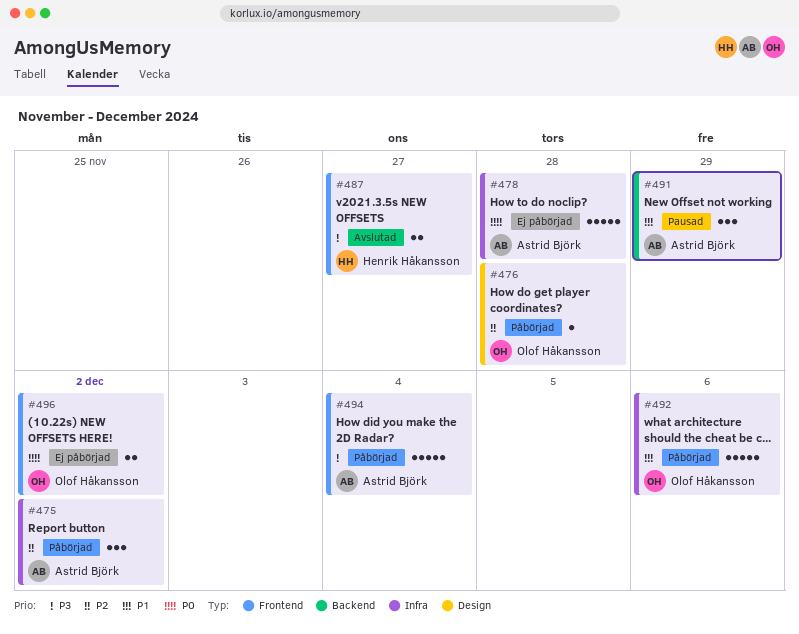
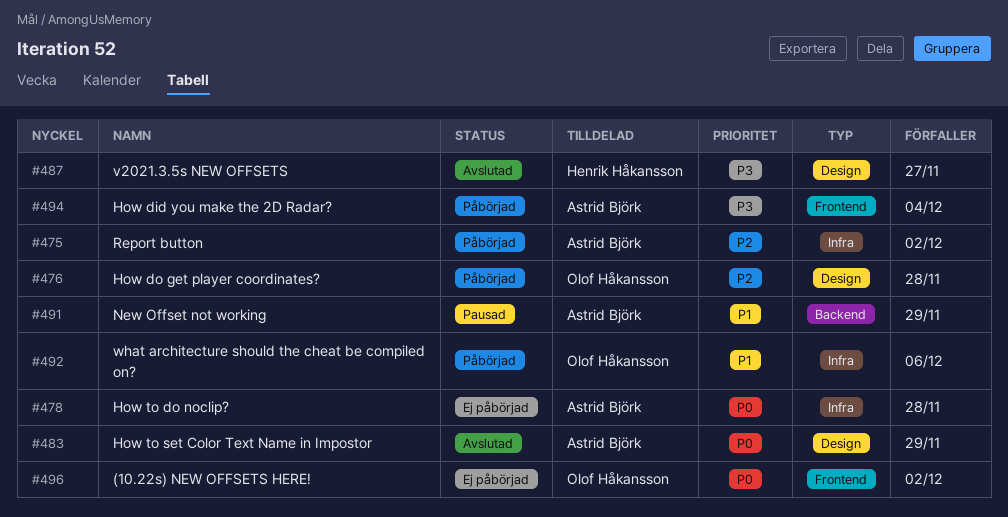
#483: none -> present
#487, label: Frontend -> Design

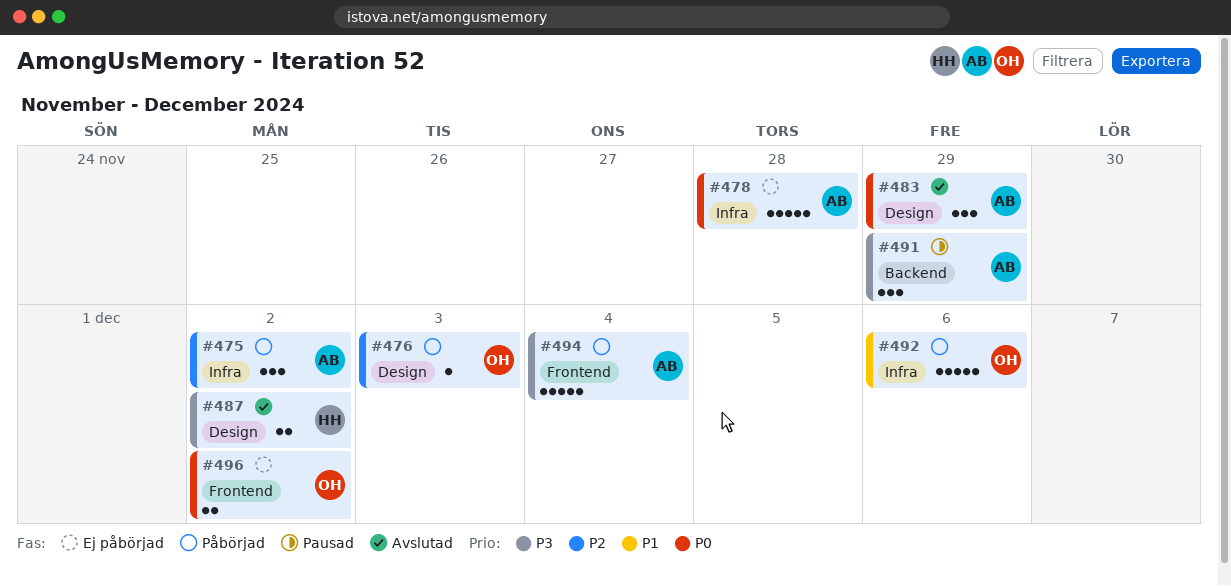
#476, due: Nov 28 -> Dec 3
#487, due: Nov 27 -> Dec 2
#491, priority: P1 -> P3

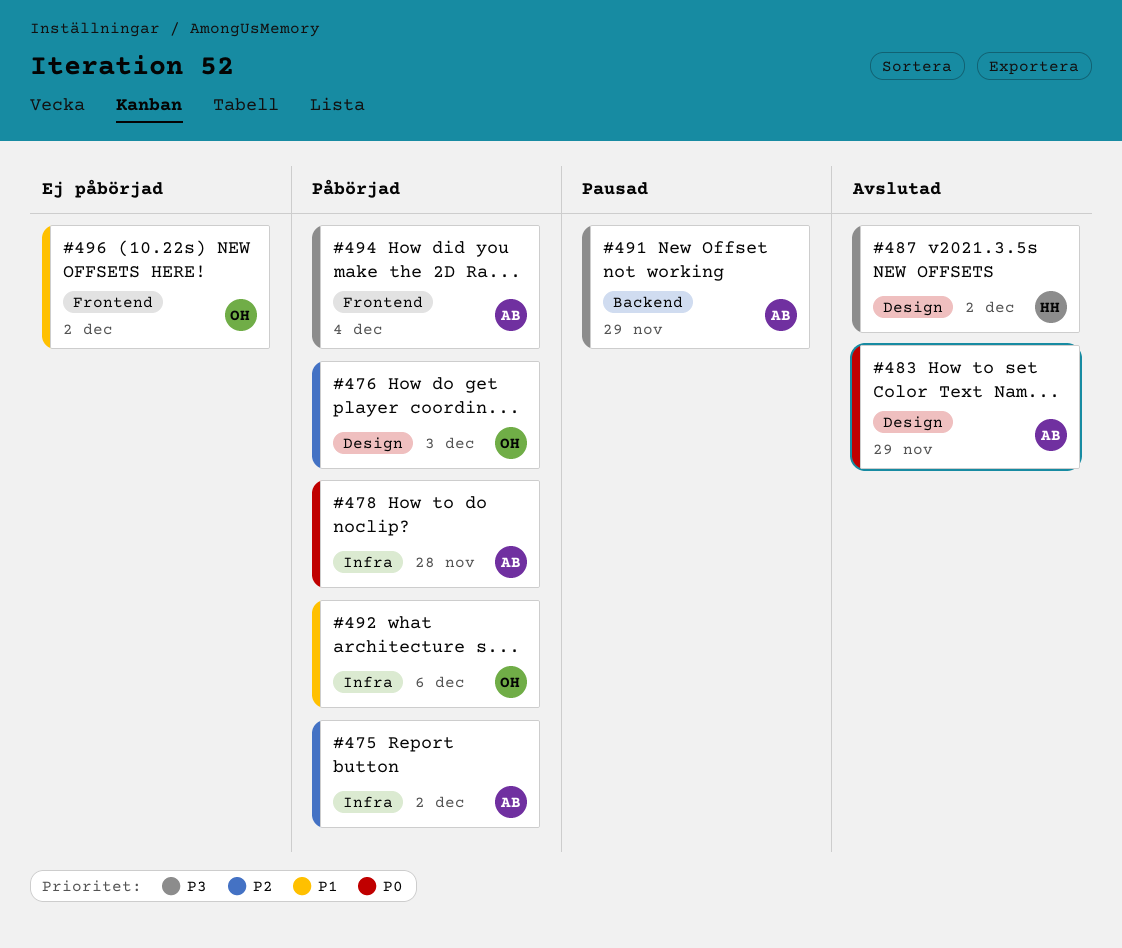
#478, status: Ej påbörjad -> Påbörjad
#496, priority: P0 -> P1

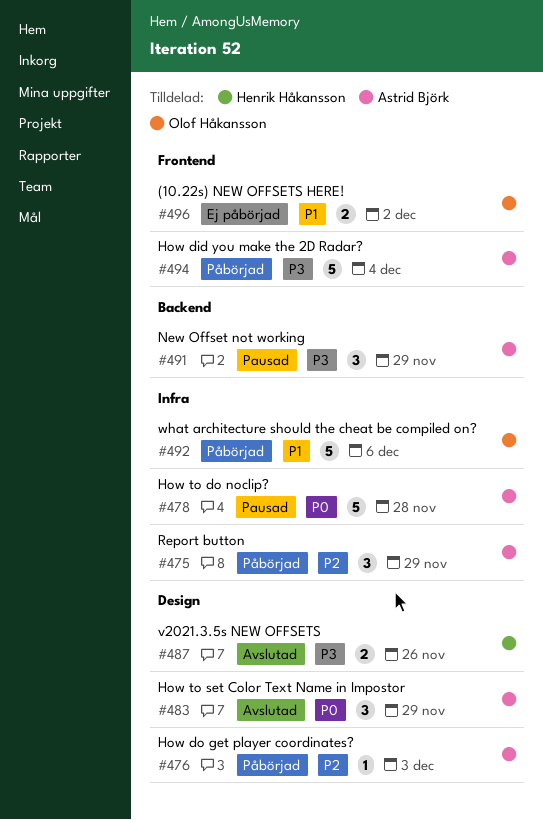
#475, due: Dec 2 -> Nov 29
#476, owner: Olof Håkansson -> Astrid Björk
#478, status: Påbörjad -> Pausad
#487, due: Dec 2 -> Nov 26

